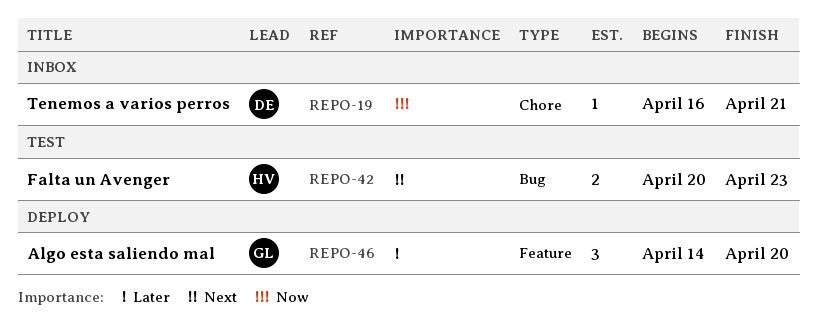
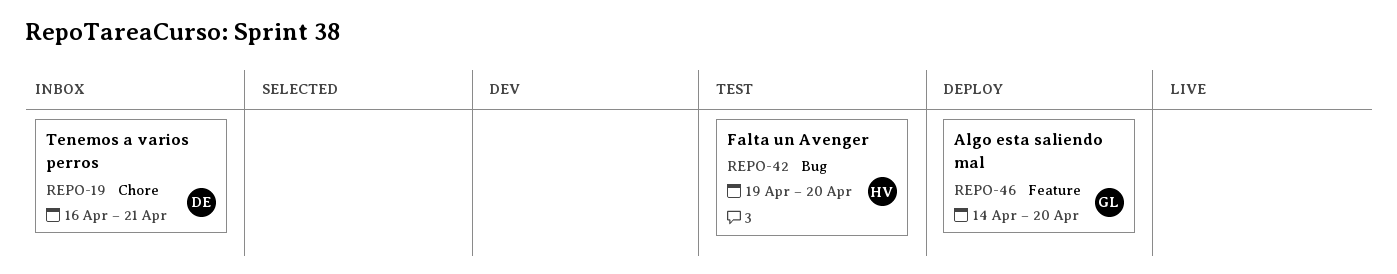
REPO-42, start: Apr 20 -> Apr 19
REPO-42, due: Apr 23 -> Apr 20

